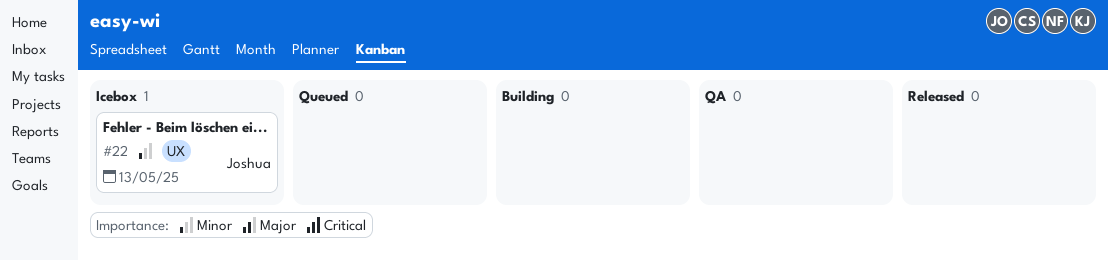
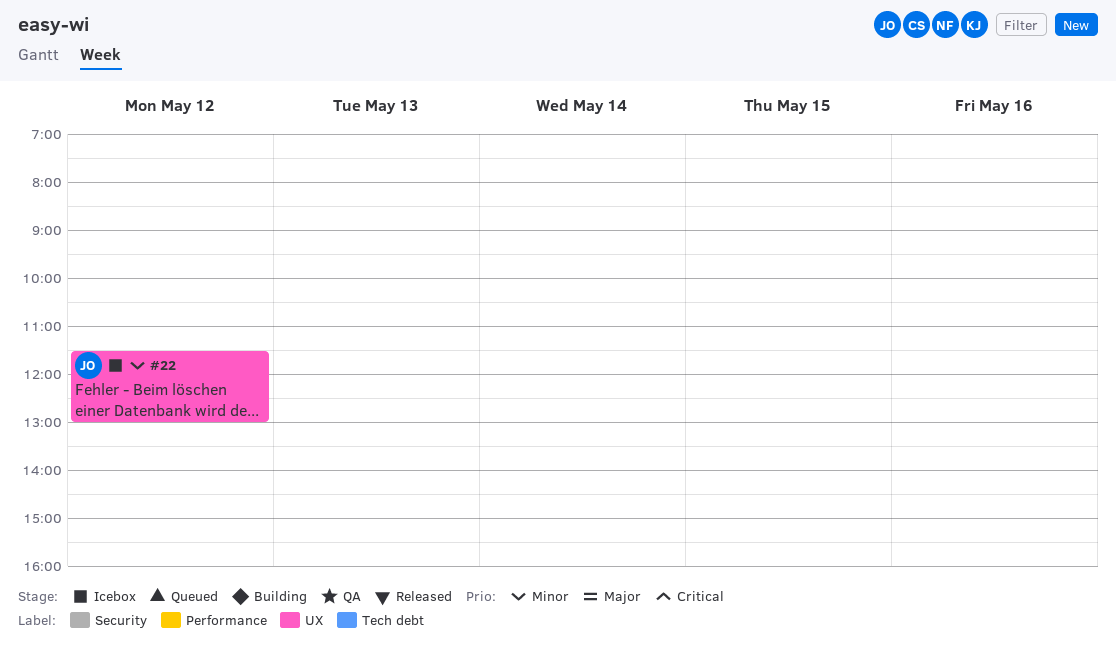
#22, day: May 13 -> May 12

